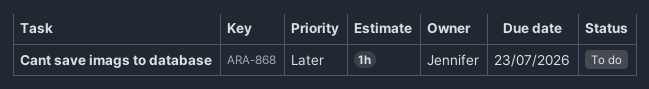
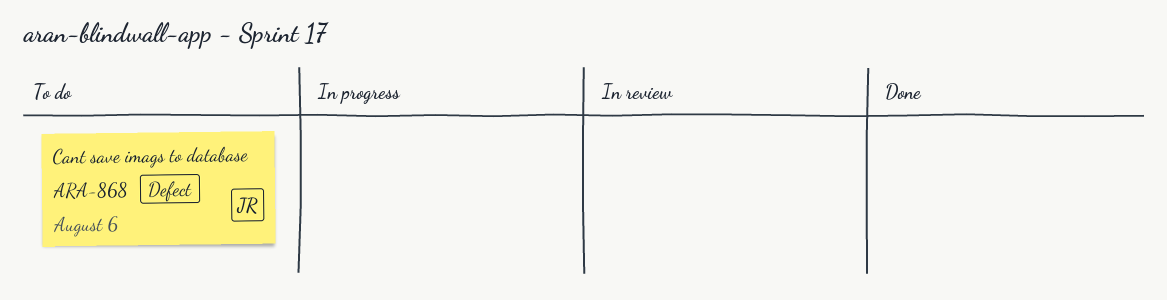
ARA-868, due: Jul 23 -> Aug 6

